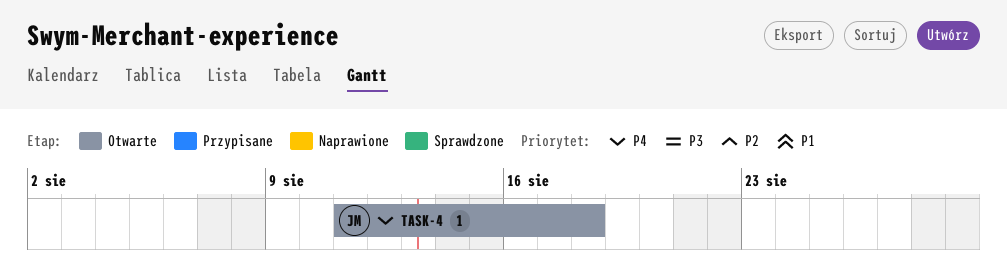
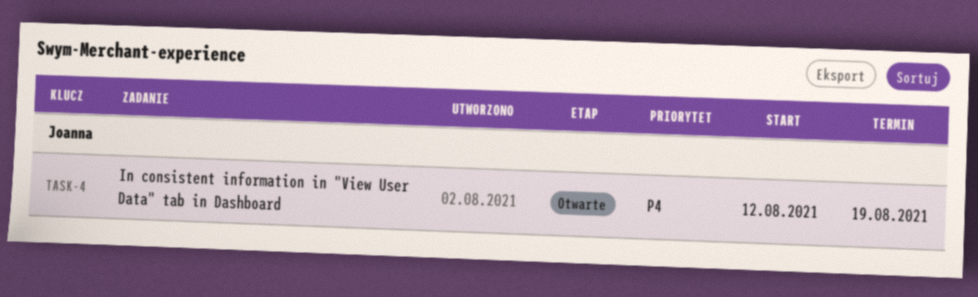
TASK-4, start: Aug 11 -> Aug 12
TASK-4, due: Aug 18 -> Aug 19

